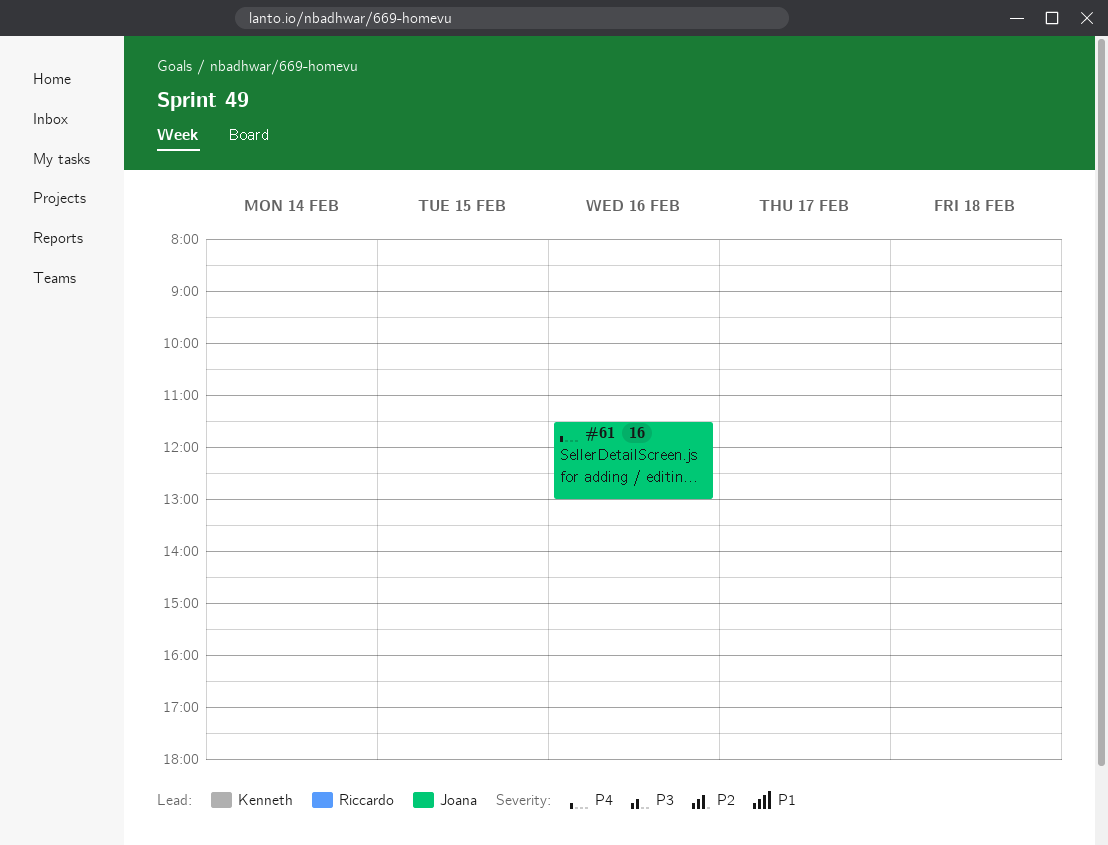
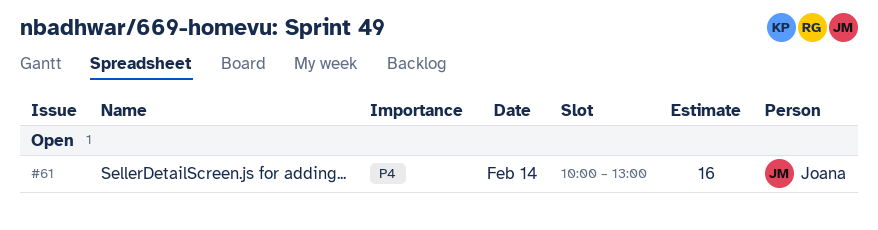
#61, day: Feb 16 -> Feb 14
#61, begins: 11:30 -> 10:00

